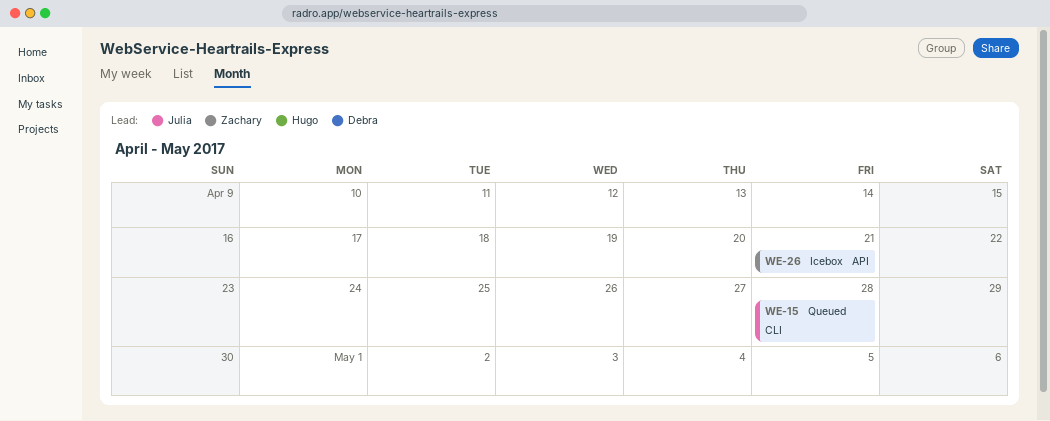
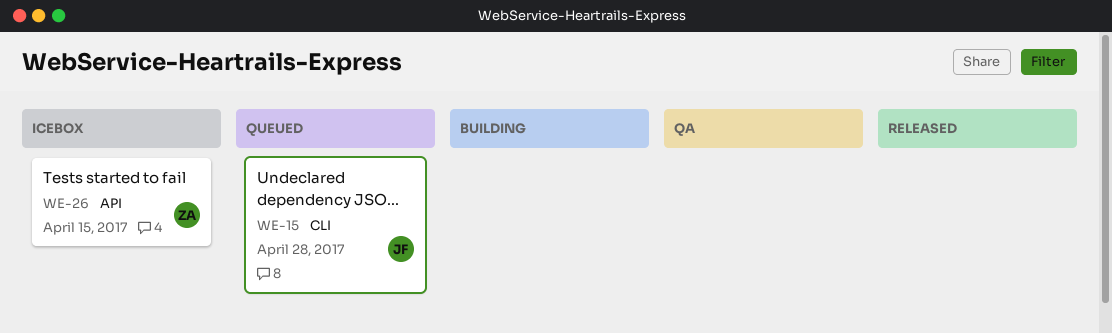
WE-26, due: Apr 21 -> Apr 15

